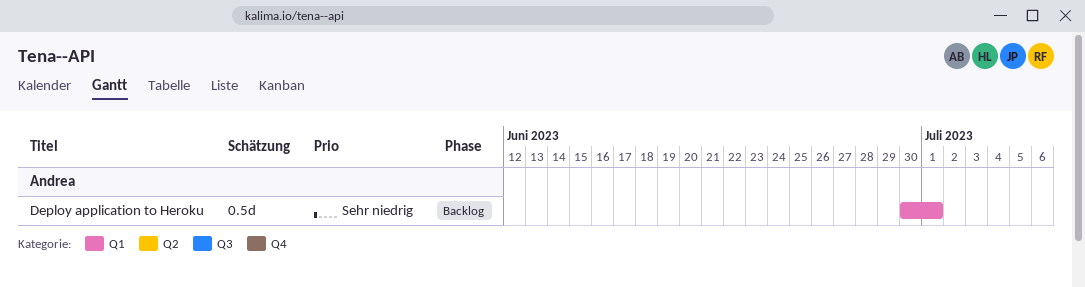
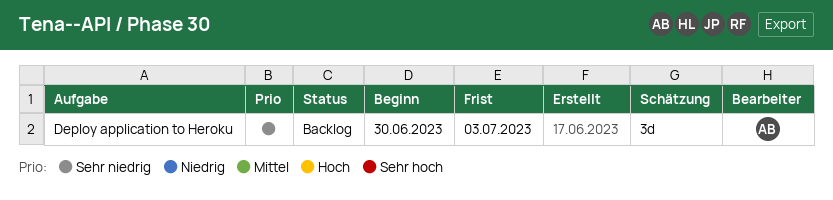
Deploy application to Heroku, estimate: 0.5d -> 3d
Deploy application to Heroku, due: Jul 1 -> Jul 3

